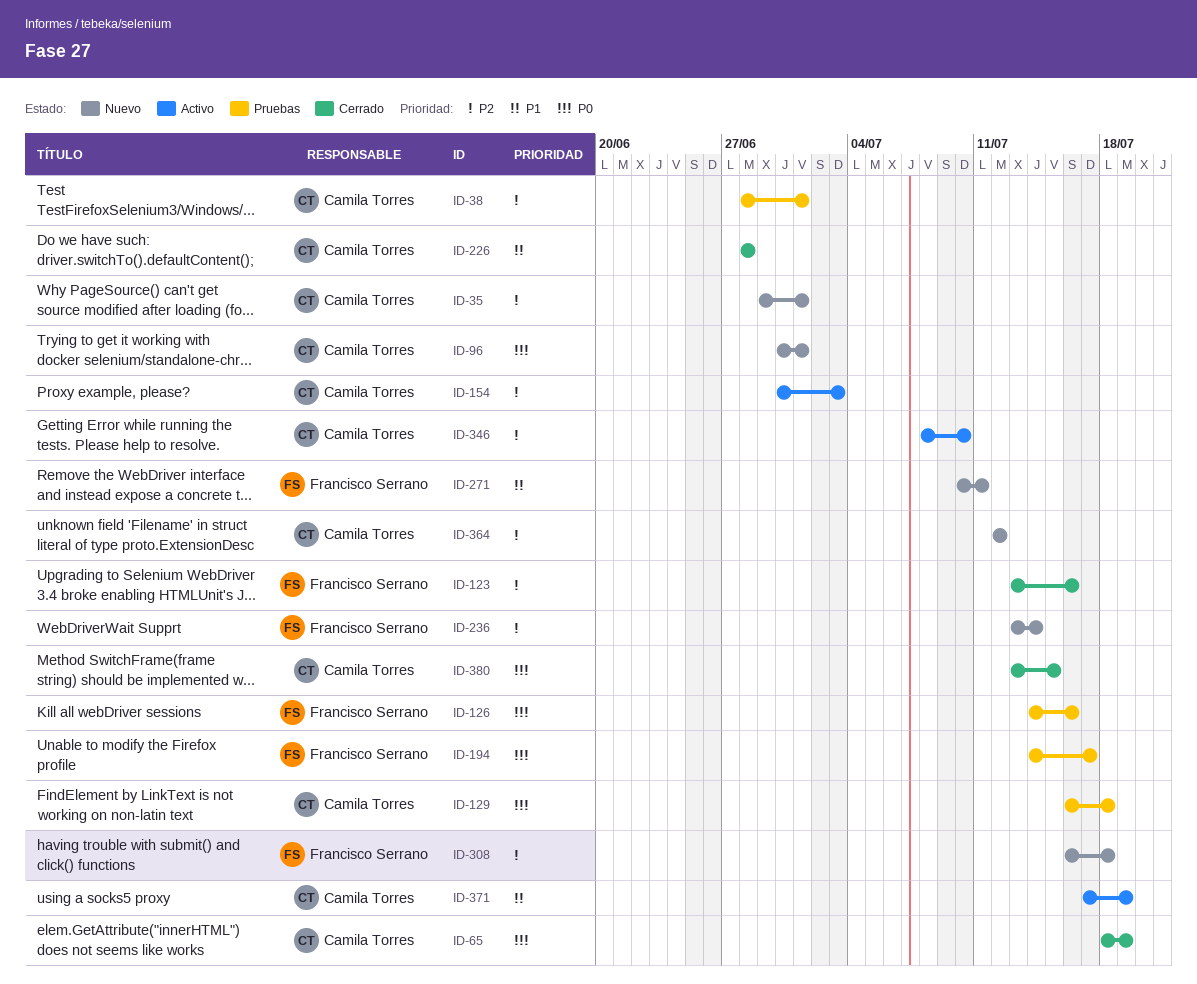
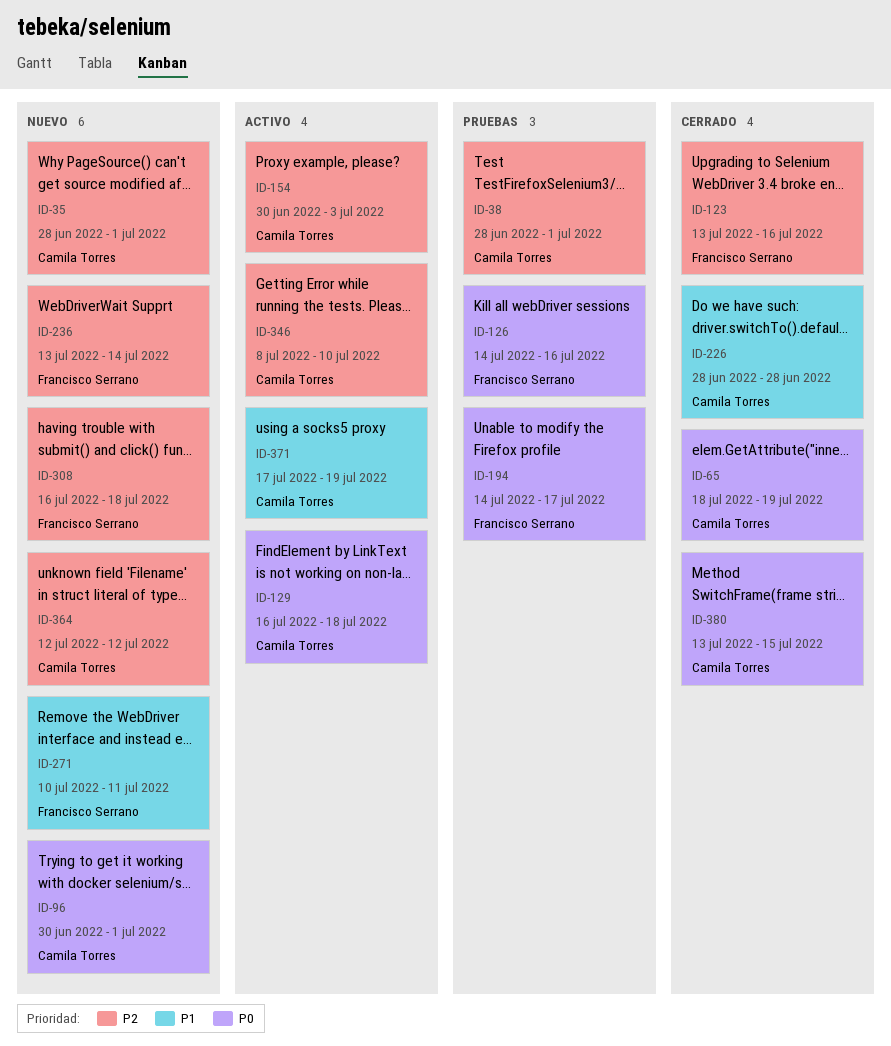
ID-35, start: Jun 29 -> Jun 28
ID-129, status: Pruebas -> Activo

